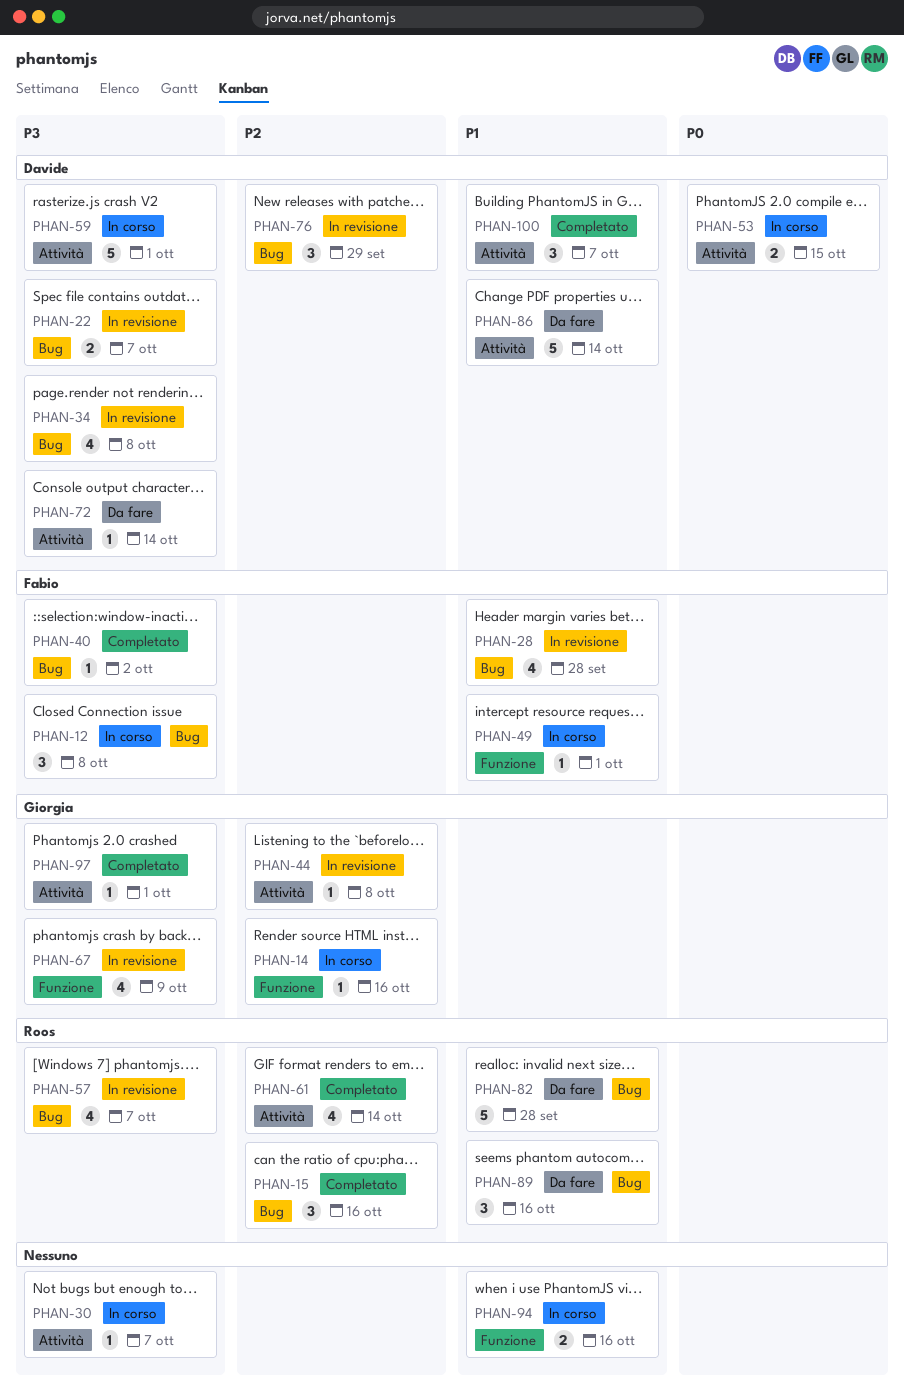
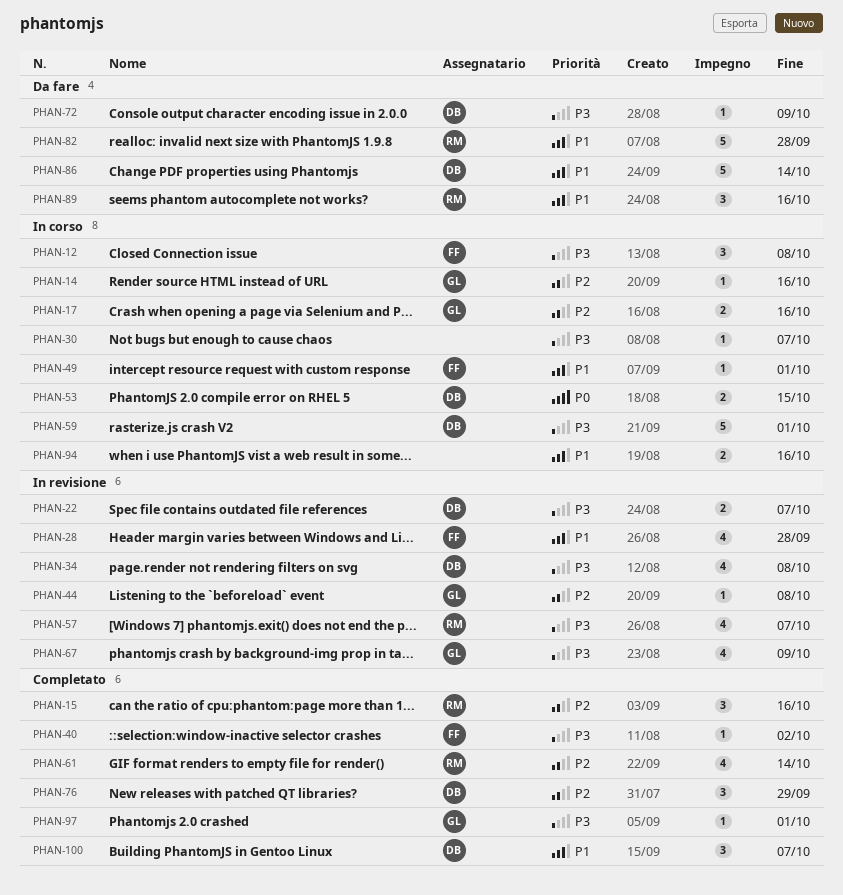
PHAN-17: none -> present
PHAN-72, due: Oct 14 -> Oct 9
PHAN-76, status: In revisione -> Completato

